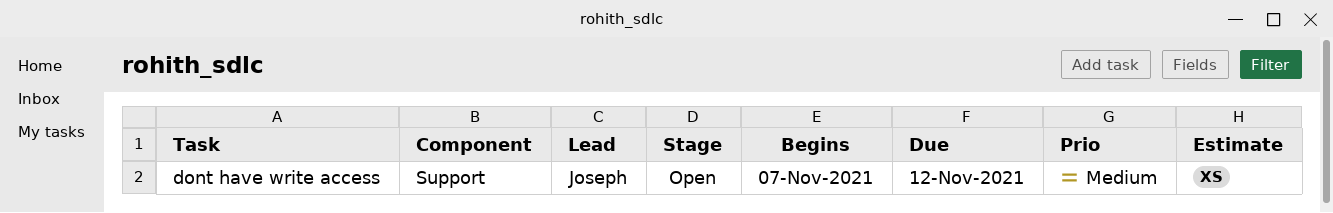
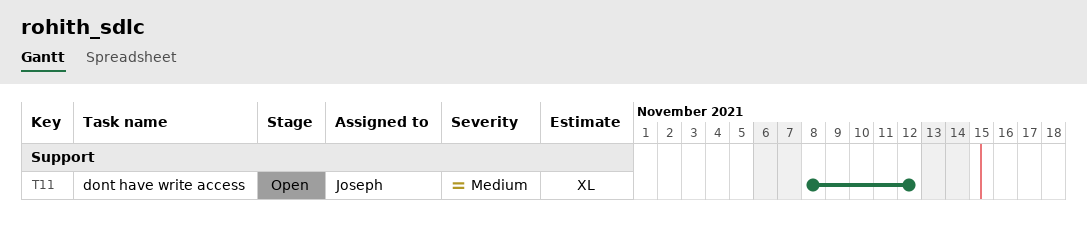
dont have write access, estimate: XS -> XL
dont have write access, start: Nov 7 -> Nov 8

